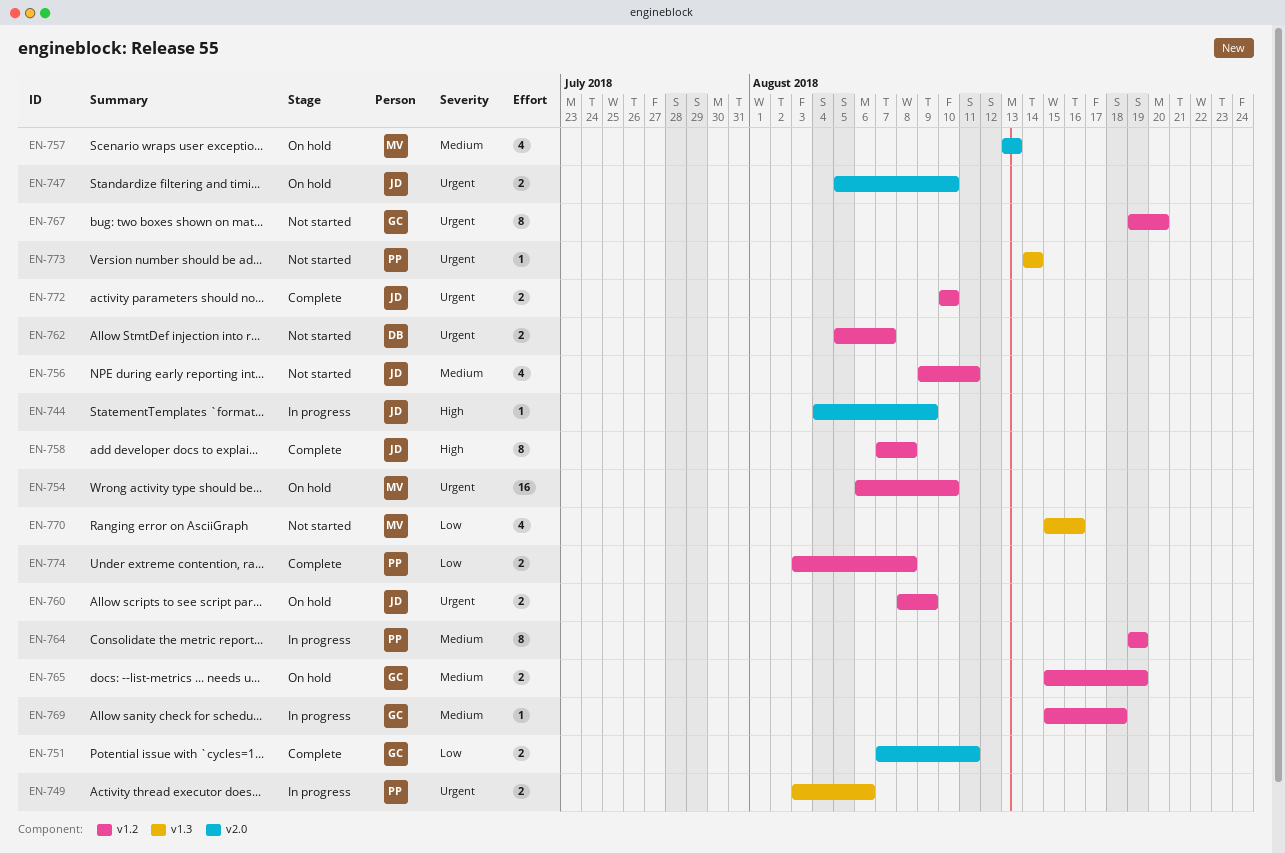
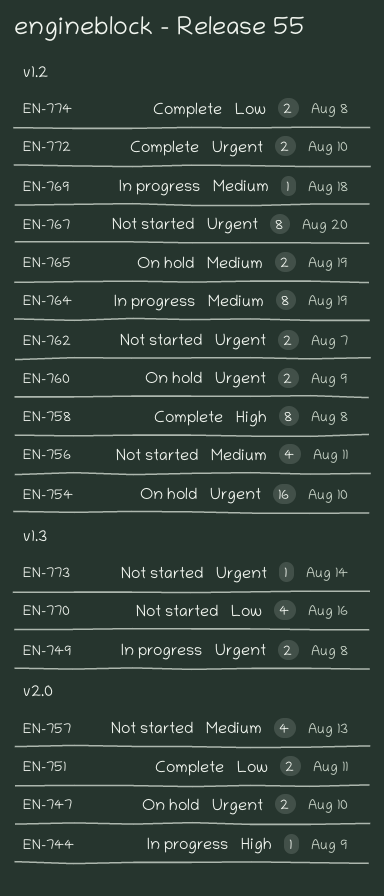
EN-749, due: Aug 6 -> Aug 8
EN-757, status: On hold -> Not started

